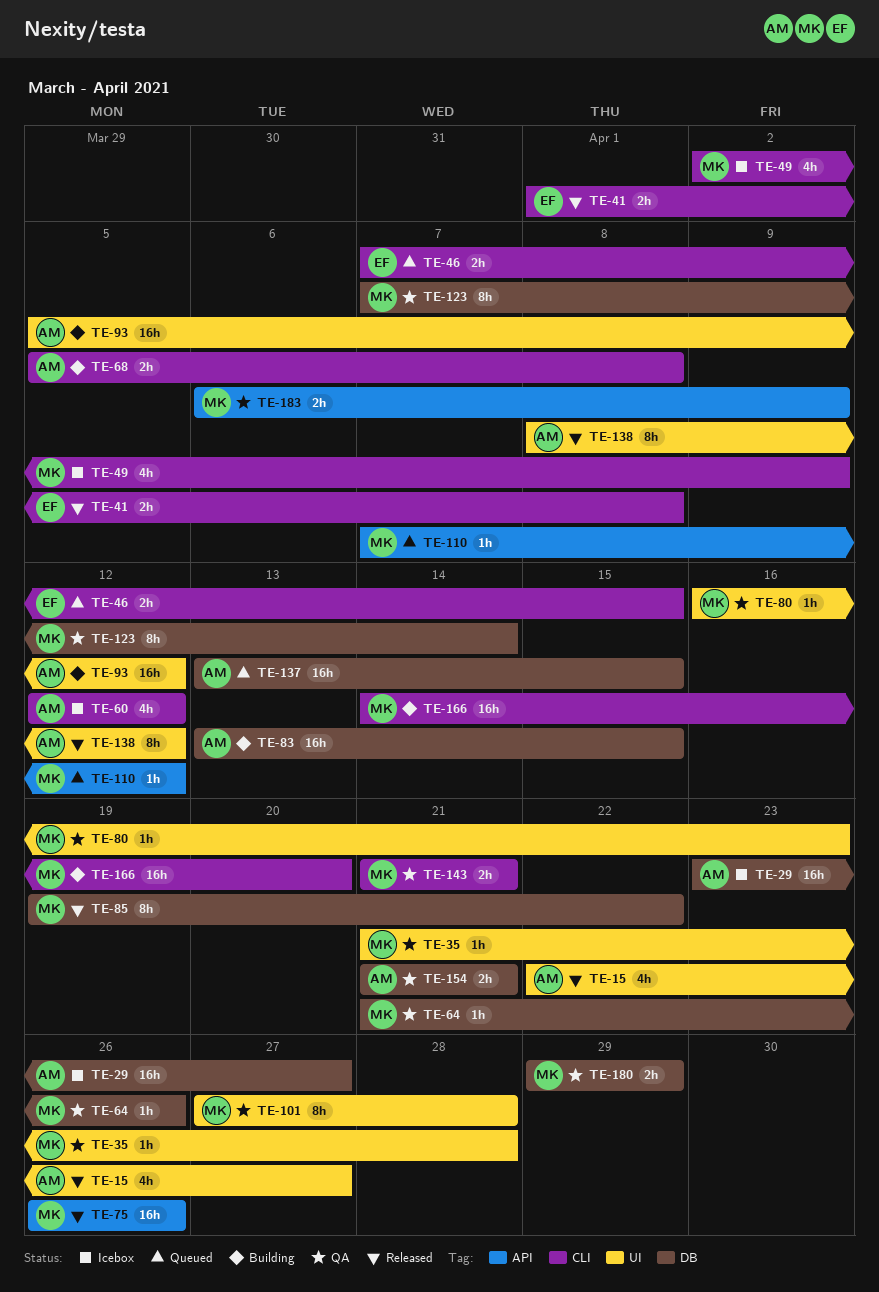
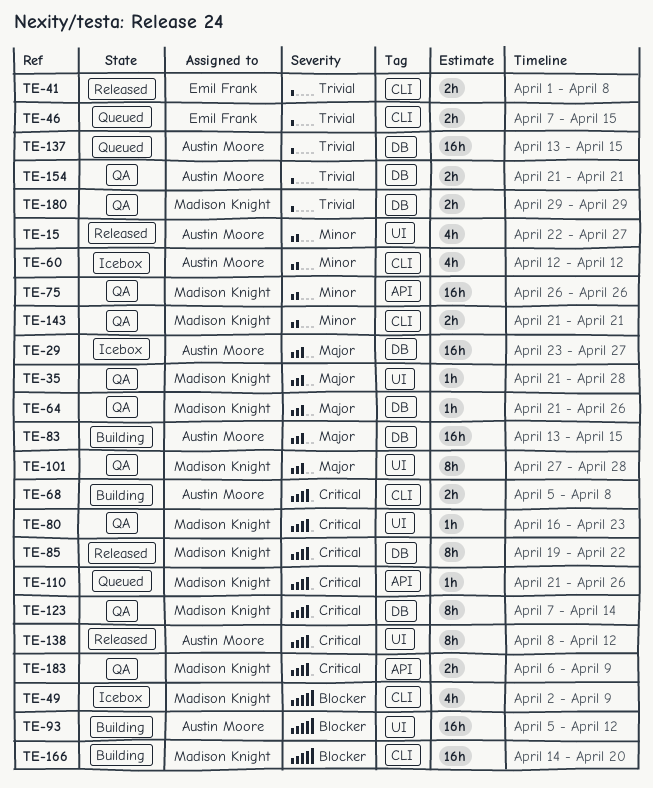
TE-75, status: Released -> QA
TE-110, start: Apr 7 -> Apr 21
TE-110, due: Apr 12 -> Apr 26

